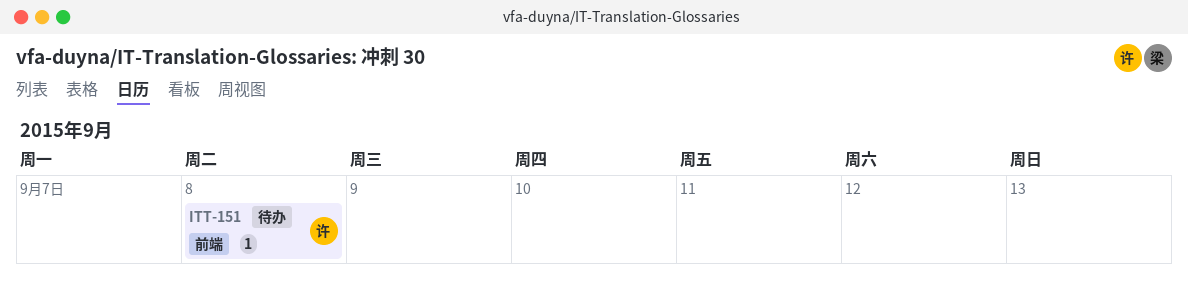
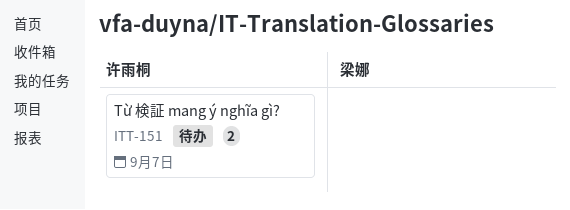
ITT-151, estimate: 1 -> 2
ITT-151, due: Sep 8 -> Sep 7

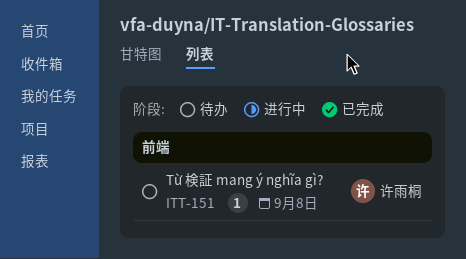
ITT-151, estimate: 2 -> 1
ITT-151, due: Sep 7 -> Sep 8

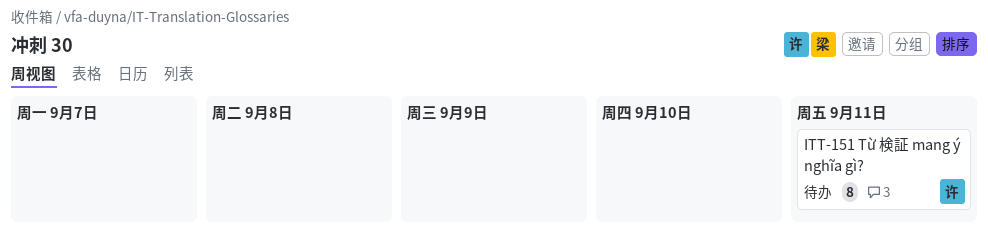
ITT-151, estimate: 1 -> 8
ITT-151, due: Sep 8 -> Sep 11

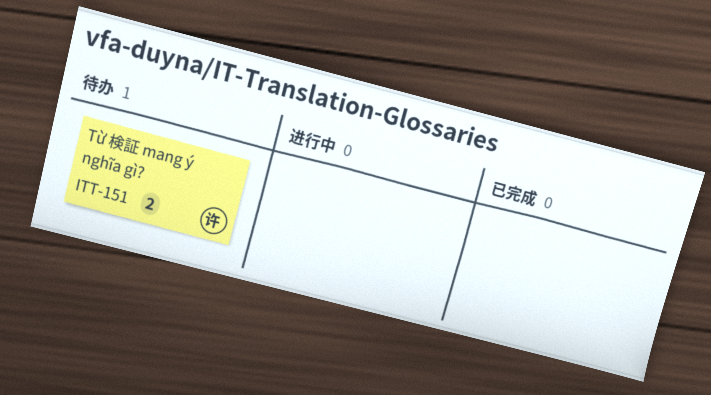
ITT-151, estimate: 8 -> 2

